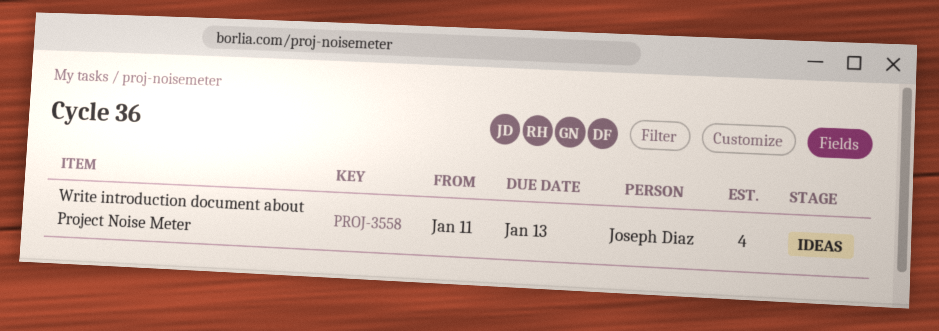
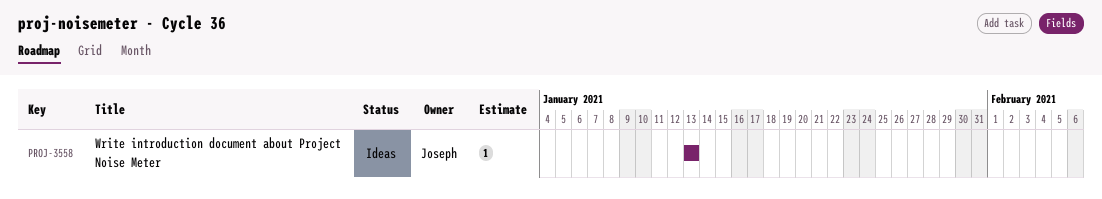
PROJ-3558, estimate: 4 -> 1
PROJ-3558, start: Jan 11 -> Jan 13

